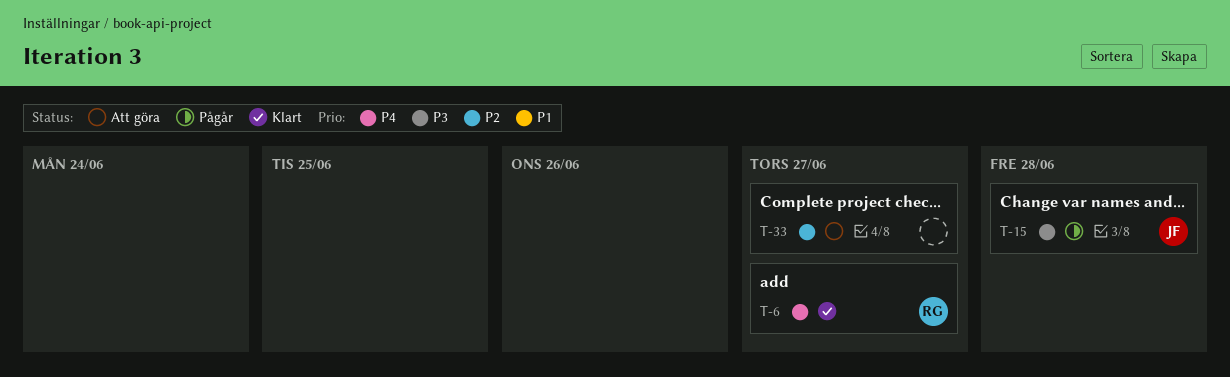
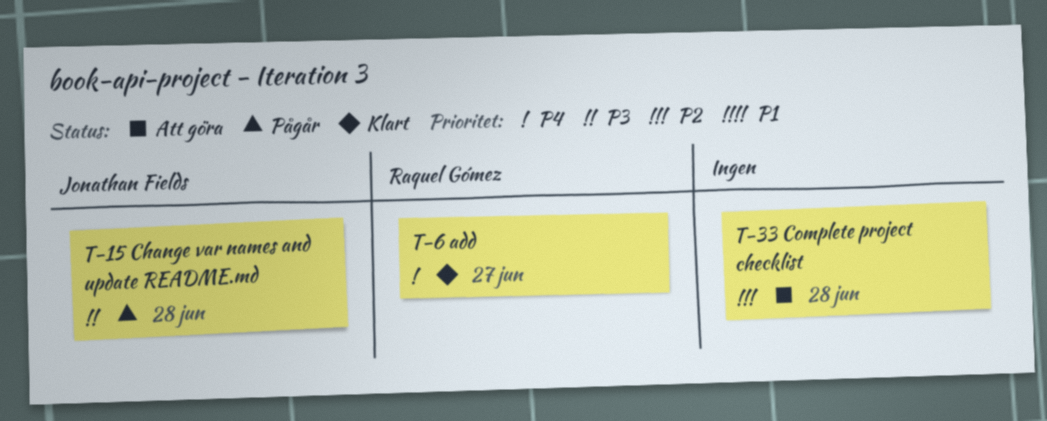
T-33, due: Jun 27 -> Jun 28

